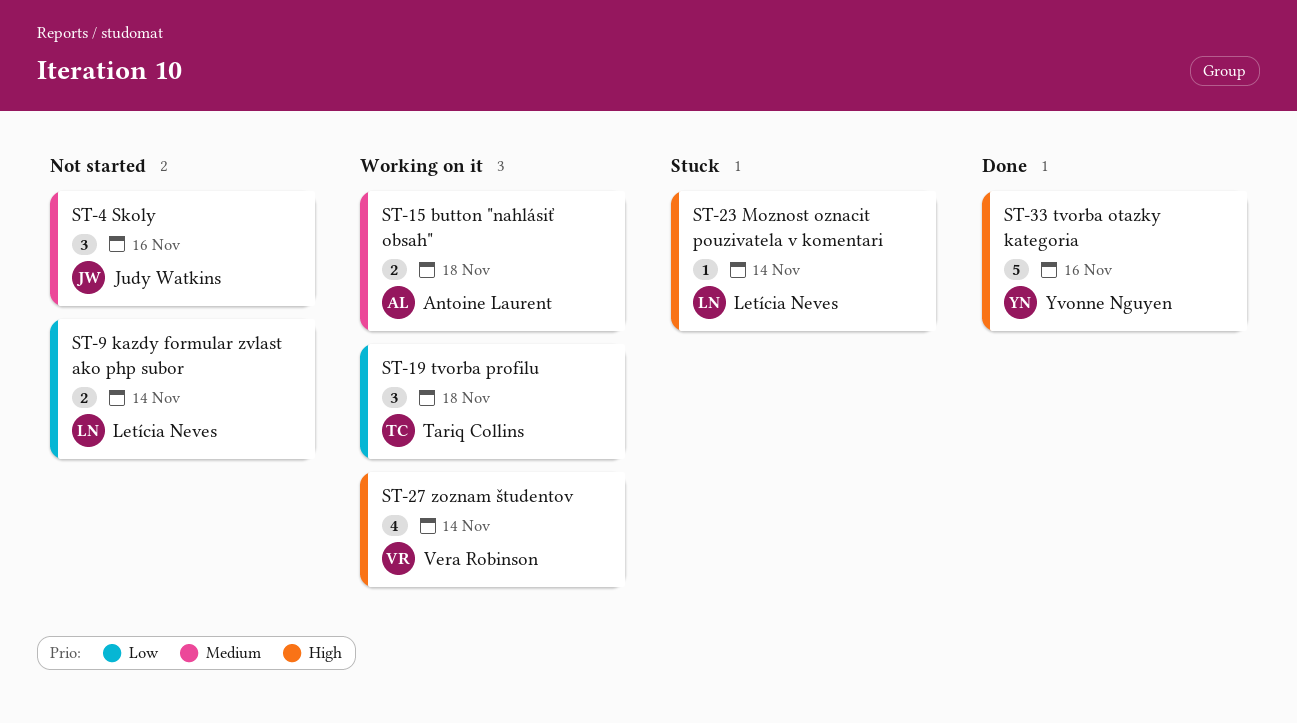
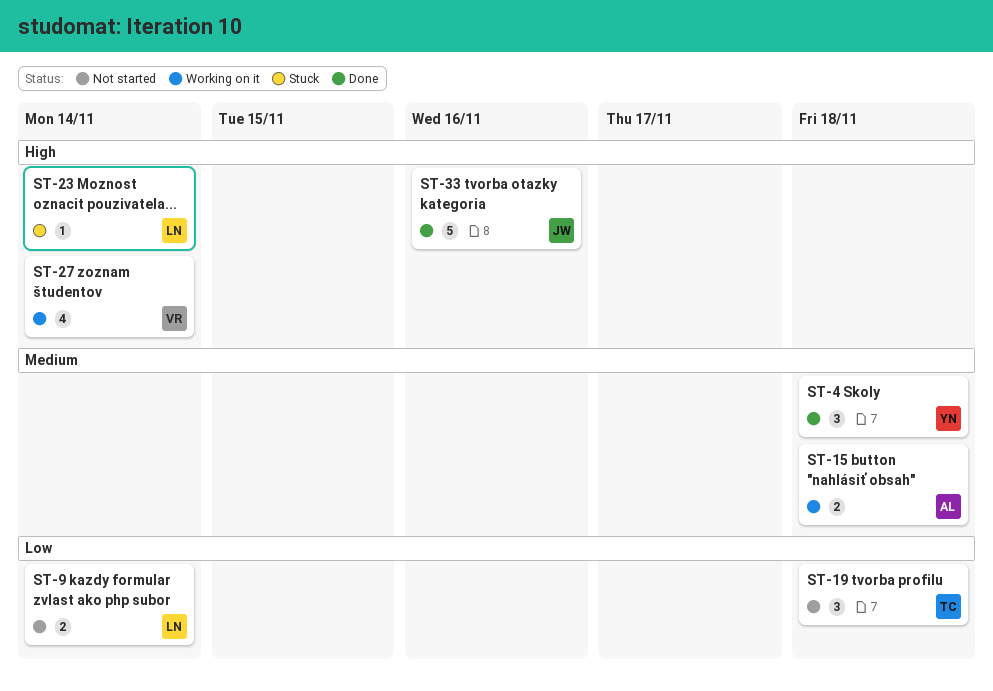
ST-4, status: Not started -> Done
ST-4, owner: Judy Watkins -> Yvonne Nguyen
ST-4, due: Nov 16 -> Nov 18
ST-19, status: Working on it -> Not started
ST-33, owner: Yvonne Nguyen -> Judy Watkins

